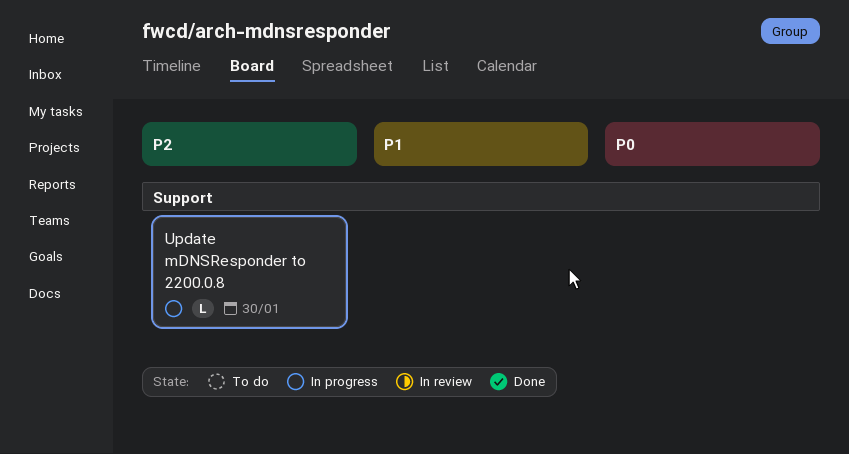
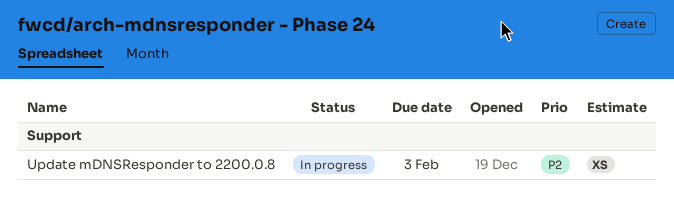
Update mDNSResponder to 2200.0.8, estimate: L -> XS
Update mDNSResponder to 2200.0.8, due: Jan 30 -> Feb 3

